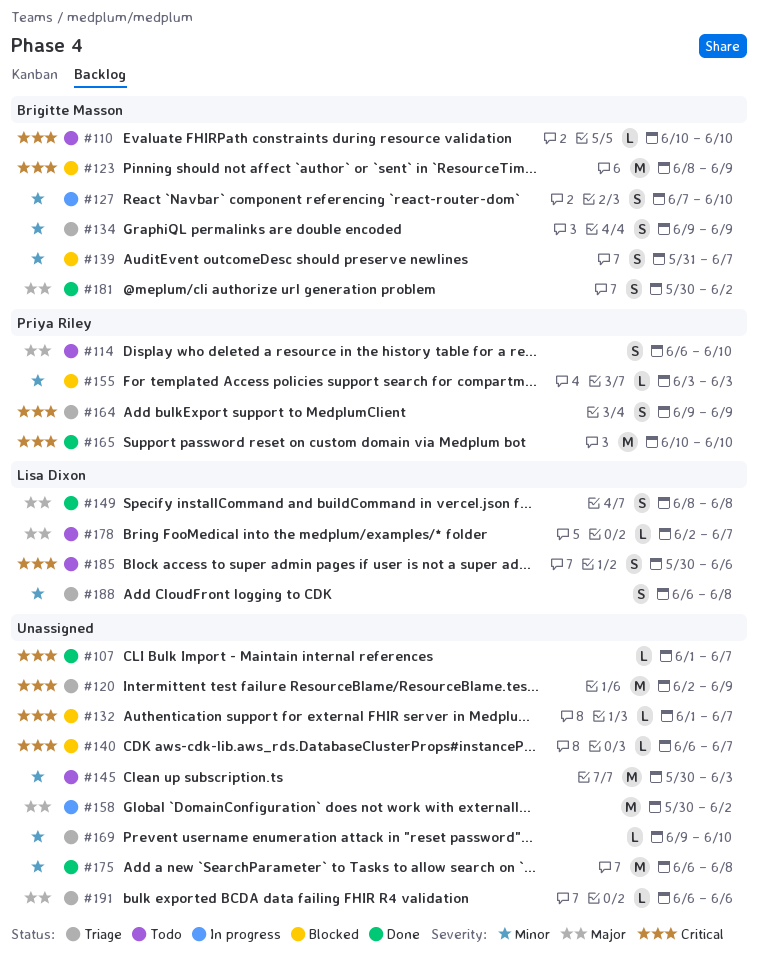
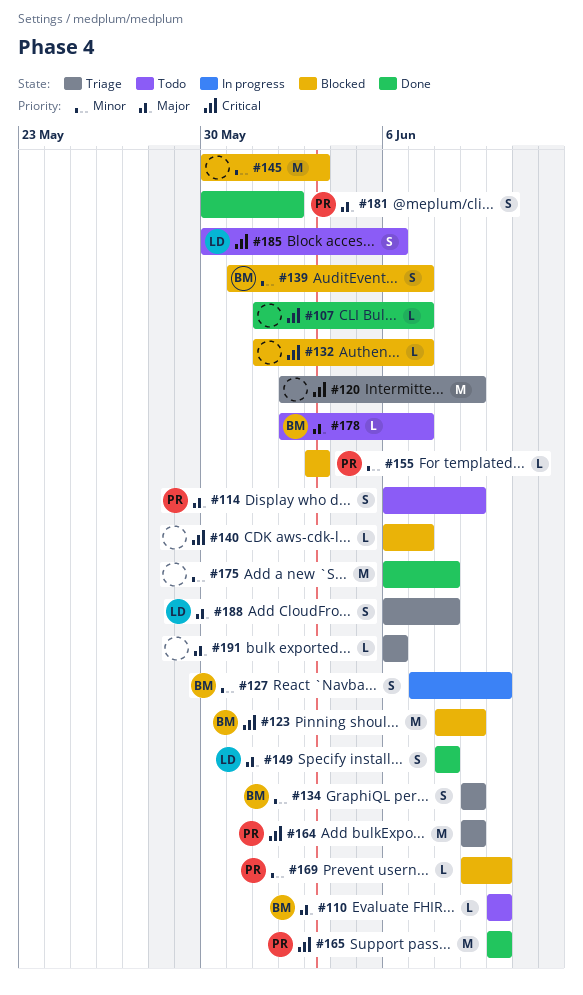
#110, priority: Critical -> Major
#114, due: Jun 10 -> Jun 9
#145, status: Todo -> Blocked
#158: present -> none
#164, estimate: S -> M
#169, status: Triage -> Blocked
#169, owner: none -> Priya Riley
#178, owner: Lisa Dixon -> Brigitte Masson
#181, owner: Brigitte Masson -> Priya Riley
#188, priority: Minor -> Major

